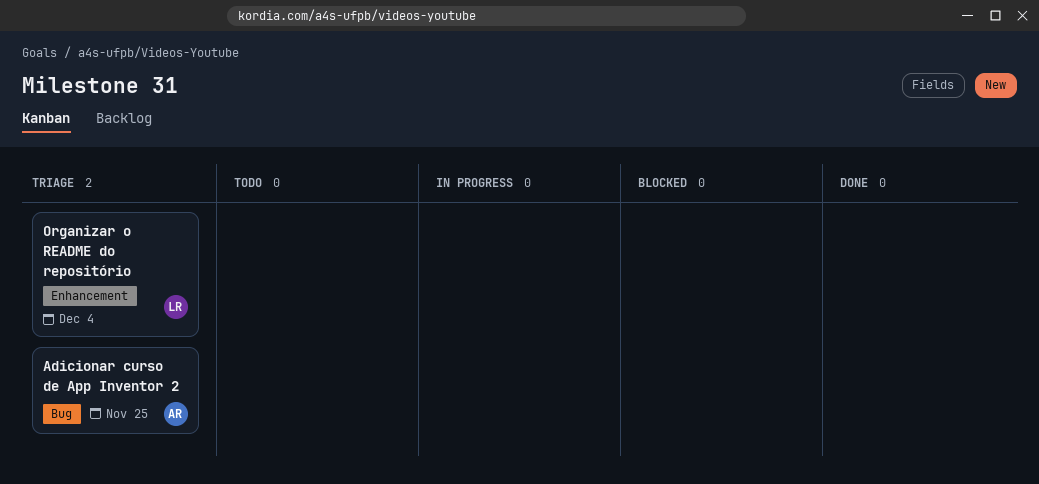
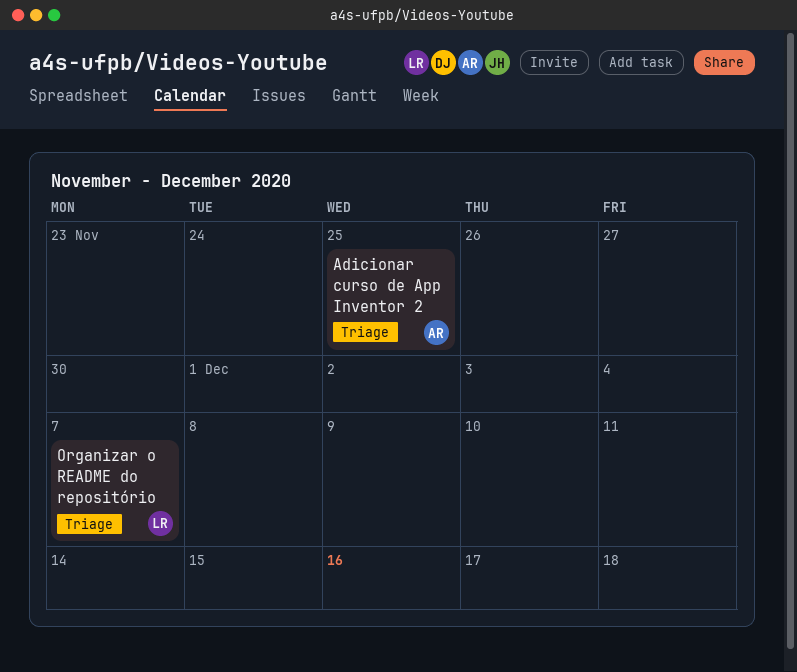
Organizar o README do repositório, due: Dec 4 -> Dec 7

